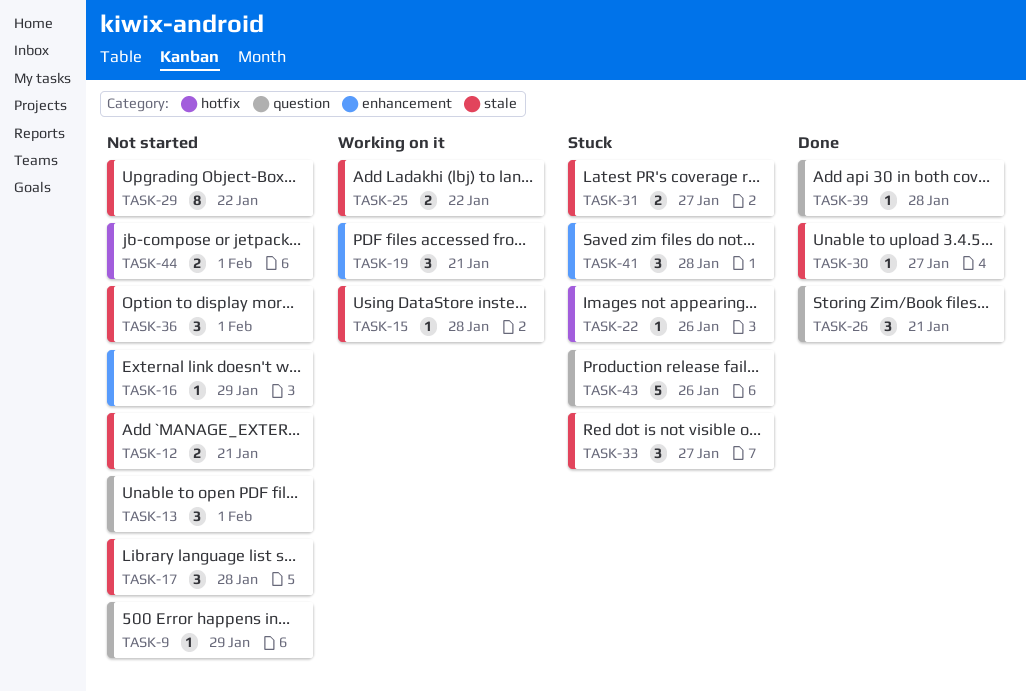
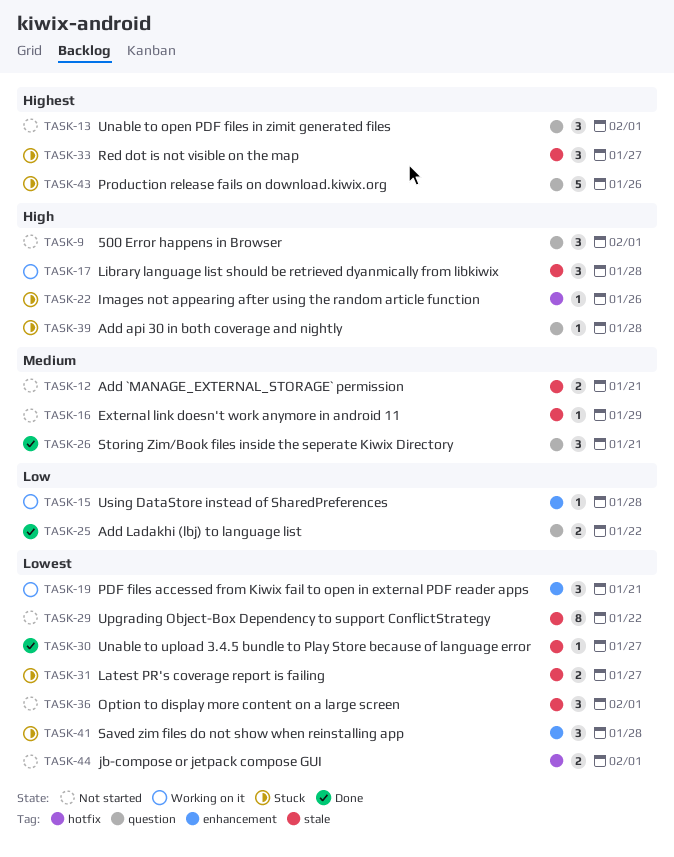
TASK-9, estimate: 1 -> 3
TASK-9, due: Jan 29 -> Feb 1
TASK-15, label: stale -> enhancement
TASK-16, label: enhancement -> stale
TASK-17, status: Not started -> Working on it
TASK-25, status: Working on it -> Done
TASK-25, label: stale -> question
TASK-39, status: Done -> Stuck

